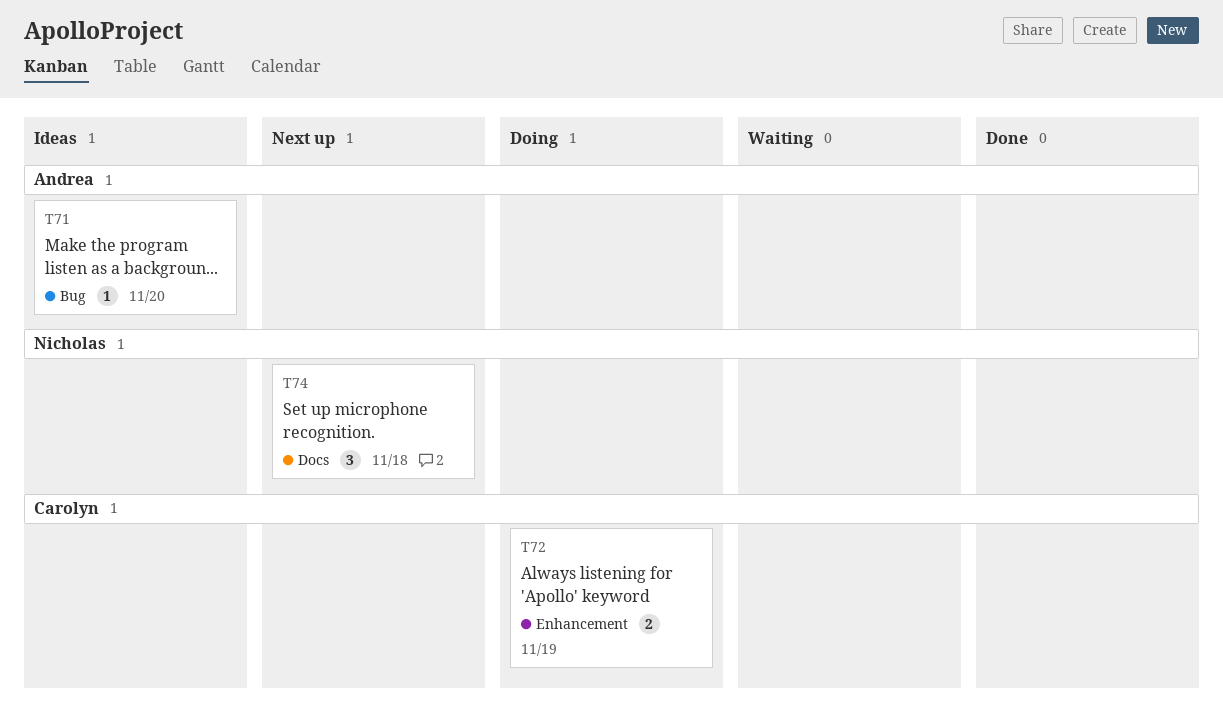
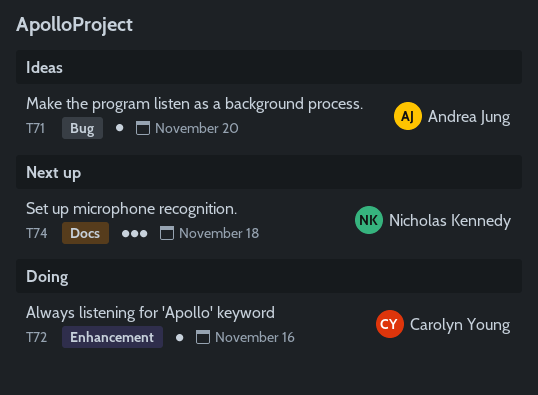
T72, estimate: 2 -> 1
T72, due: Nov 19 -> Nov 16

